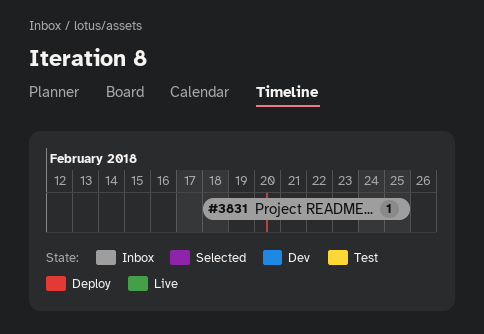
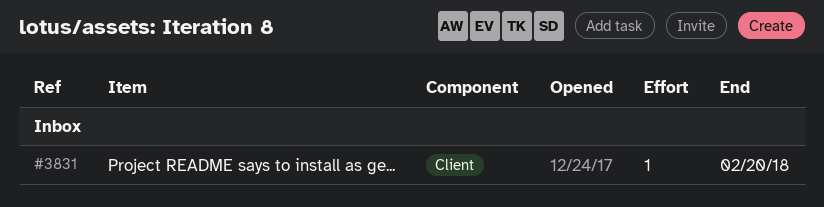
#3831, due: Feb 25 -> Feb 20

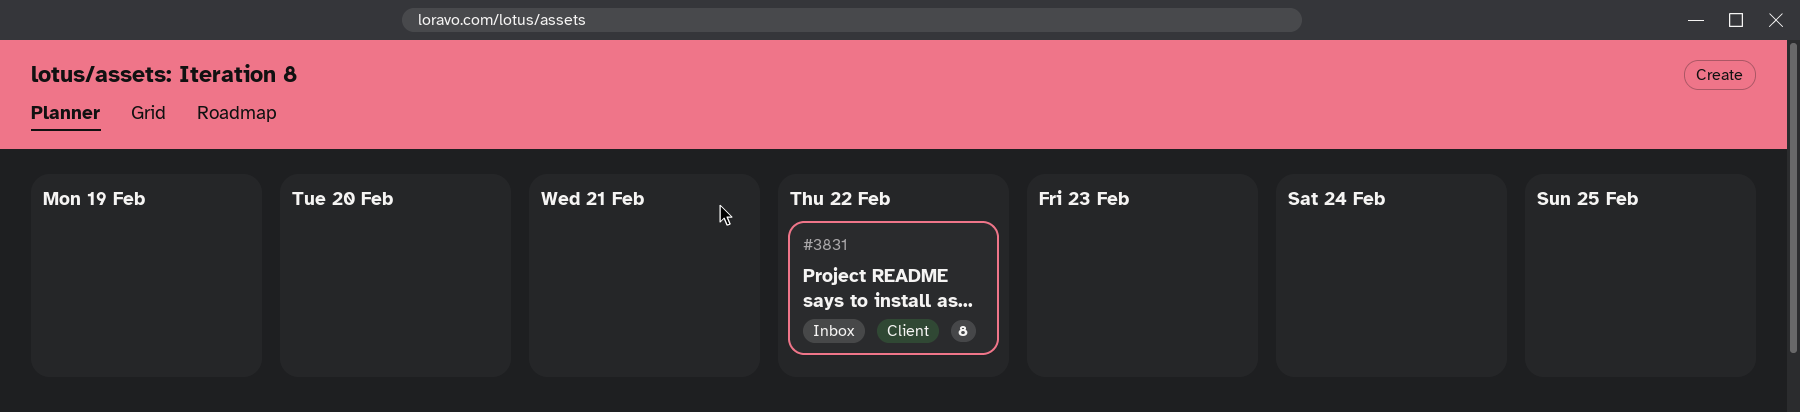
#3831, estimate: 1 -> 8
#3831, due: Feb 20 -> Feb 22

